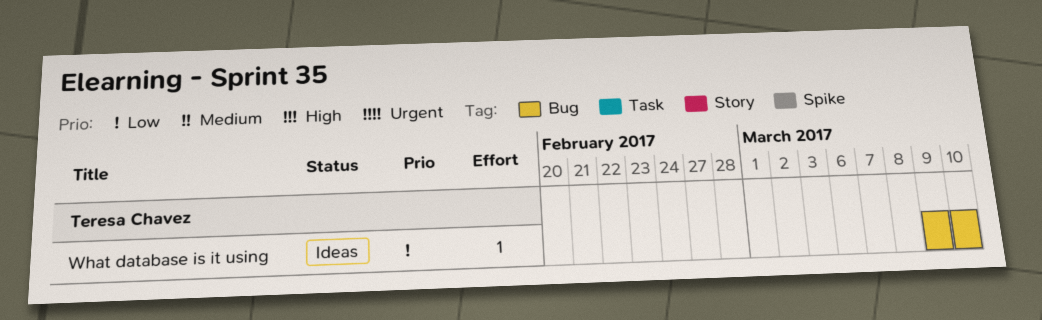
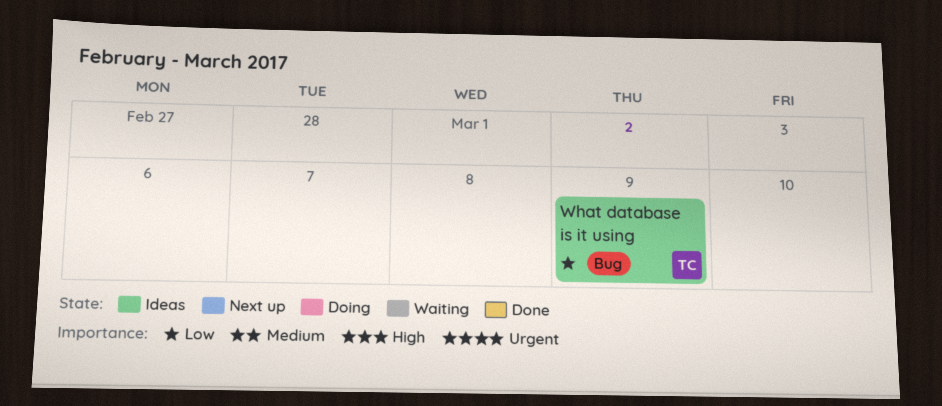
What database is it using, due: Mar 10 -> Mar 9

